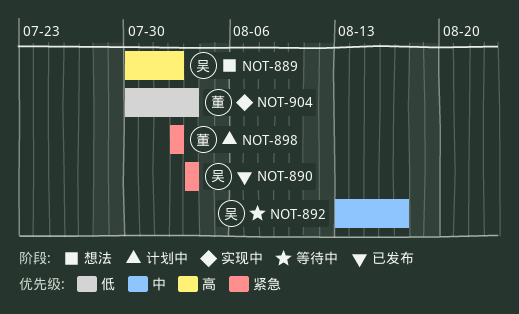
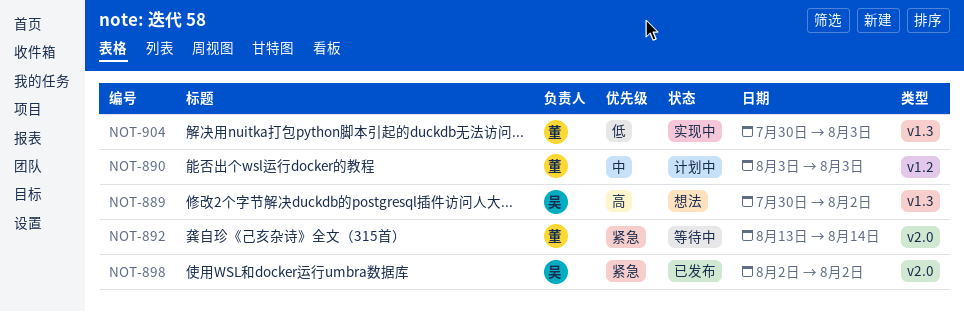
NOT-890, status: 已发布 -> 计划中
NOT-890, owner: 吴 -> 董
NOT-890, priority: 紧急 -> 中
NOT-892, owner: 吴 -> 董
NOT-892, priority: 中 -> 紧急
NOT-892, due: Aug 17 -> Aug 14
NOT-898, status: 计划中 -> 已发布
NOT-898, owner: 董 -> 吴

